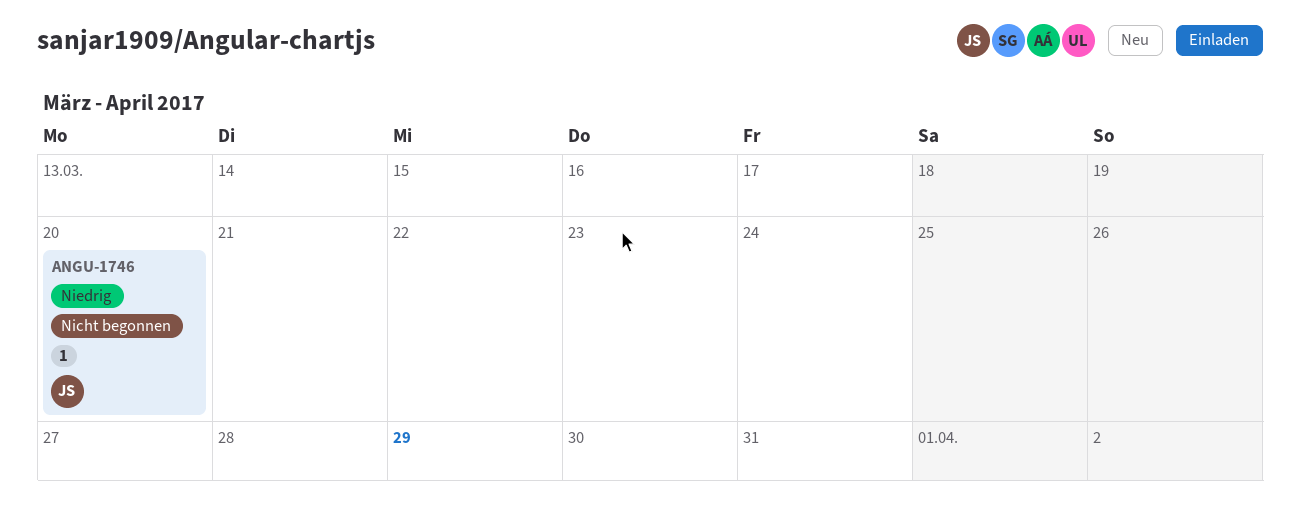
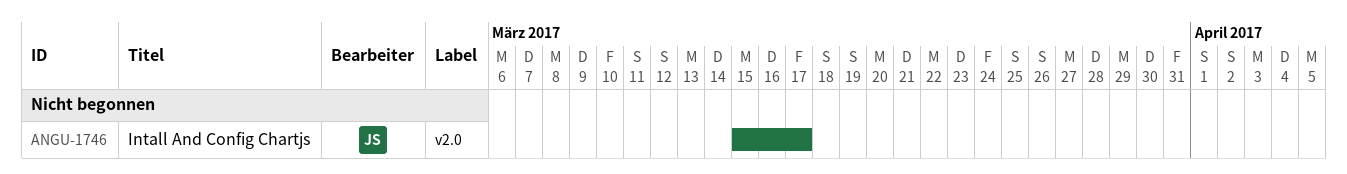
ANGU-1746, due: Mar 20 -> Mar 17

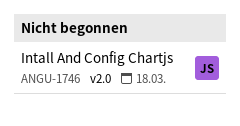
ANGU-1746, due: Mar 17 -> Mar 18

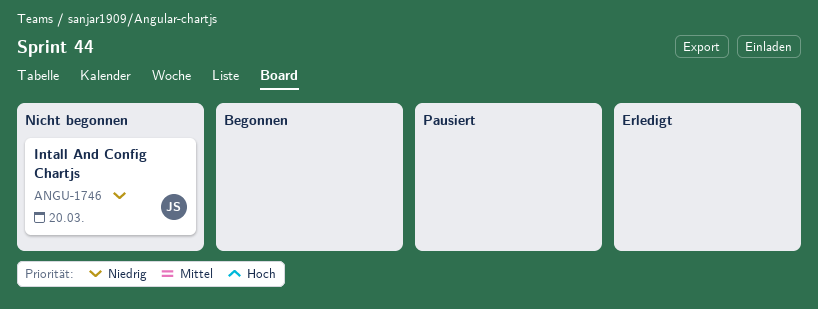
ANGU-1746, due: Mar 18 -> Mar 20

